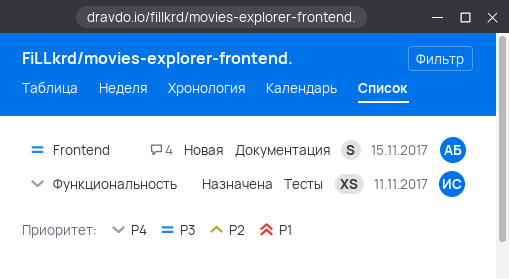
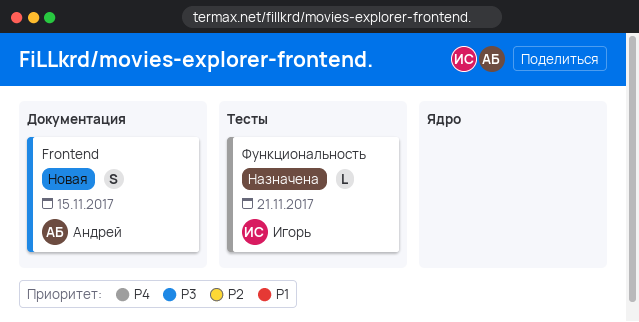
Функциональность, estimate: XS -> L
Функциональность, due: Nov 11 -> Nov 21

